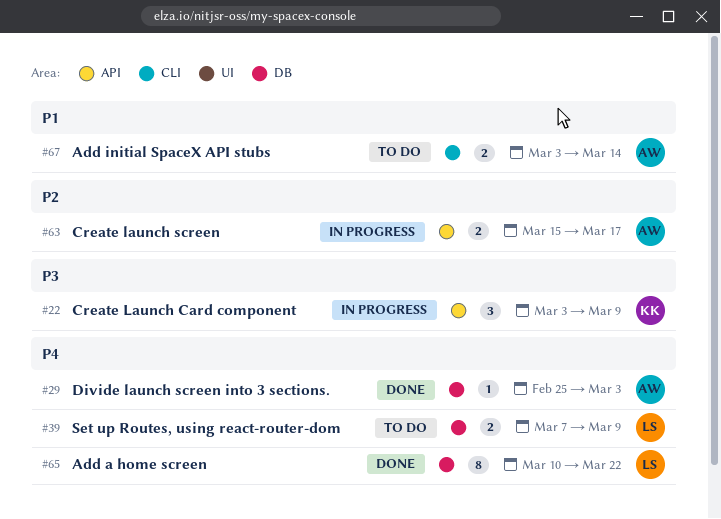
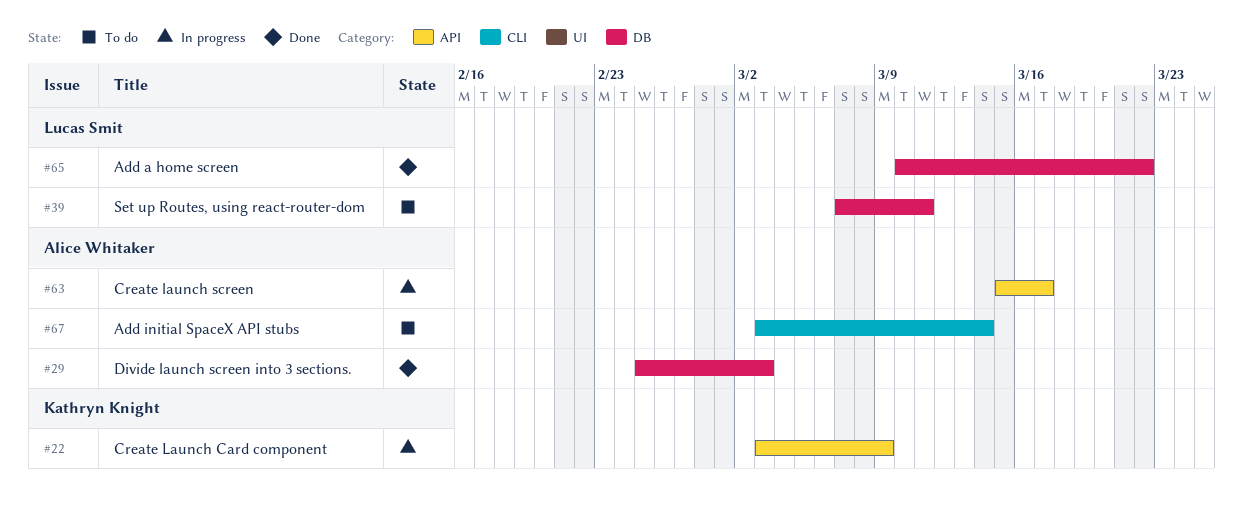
#39, due: Mar 9 -> Mar 11

